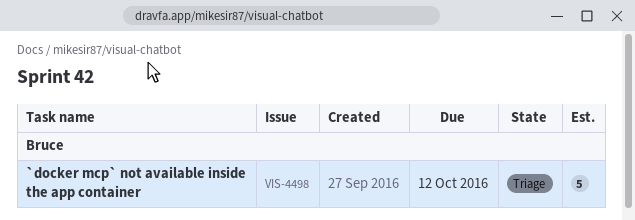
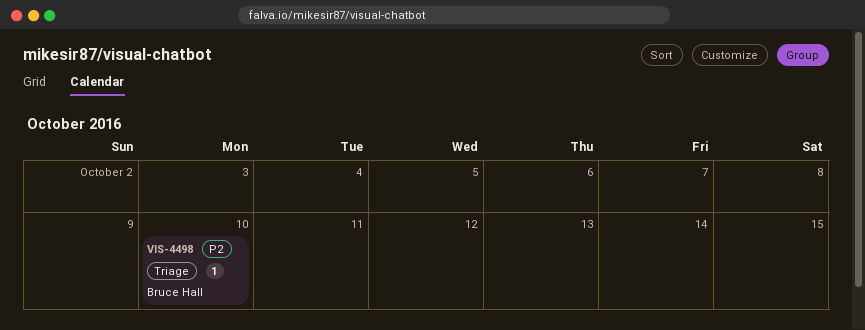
VIS-4498, estimate: 5 -> 1
VIS-4498, due: Oct 12 -> Oct 10

